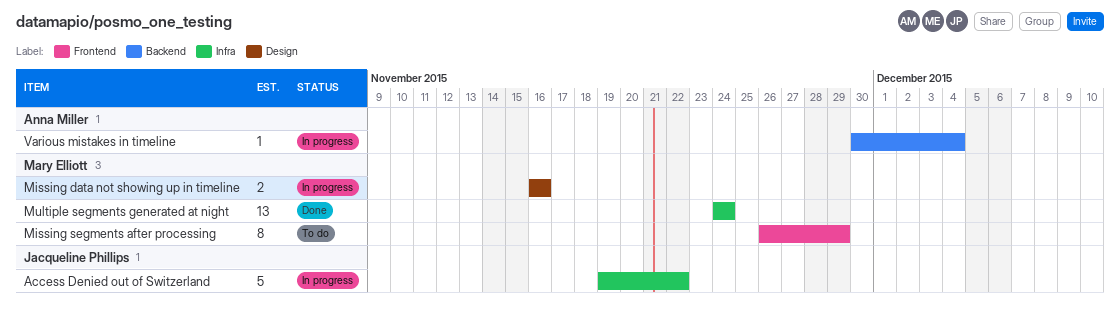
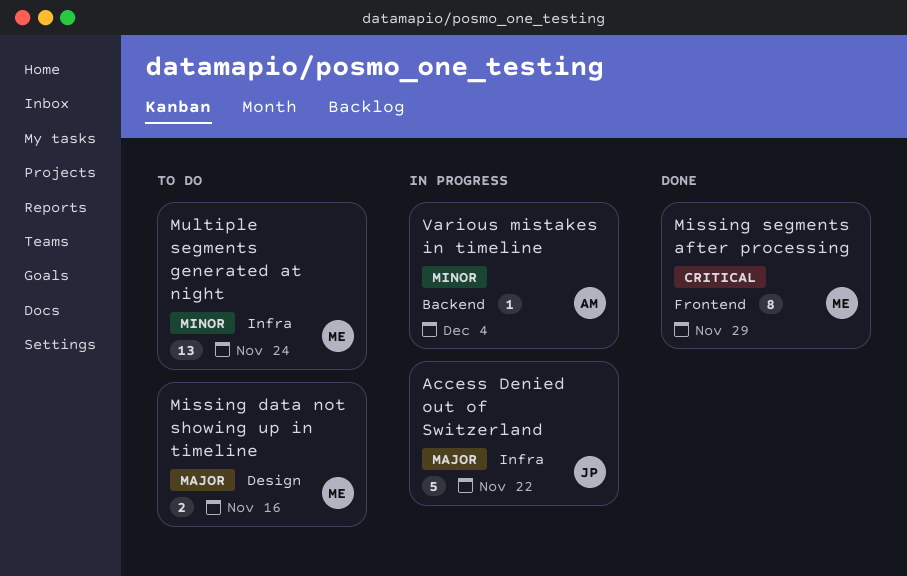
Missing data not showing up in timeline, status: In progress -> To do
Missing segments after processing, status: To do -> Done
Multiple segments generated at night, status: Done -> To do

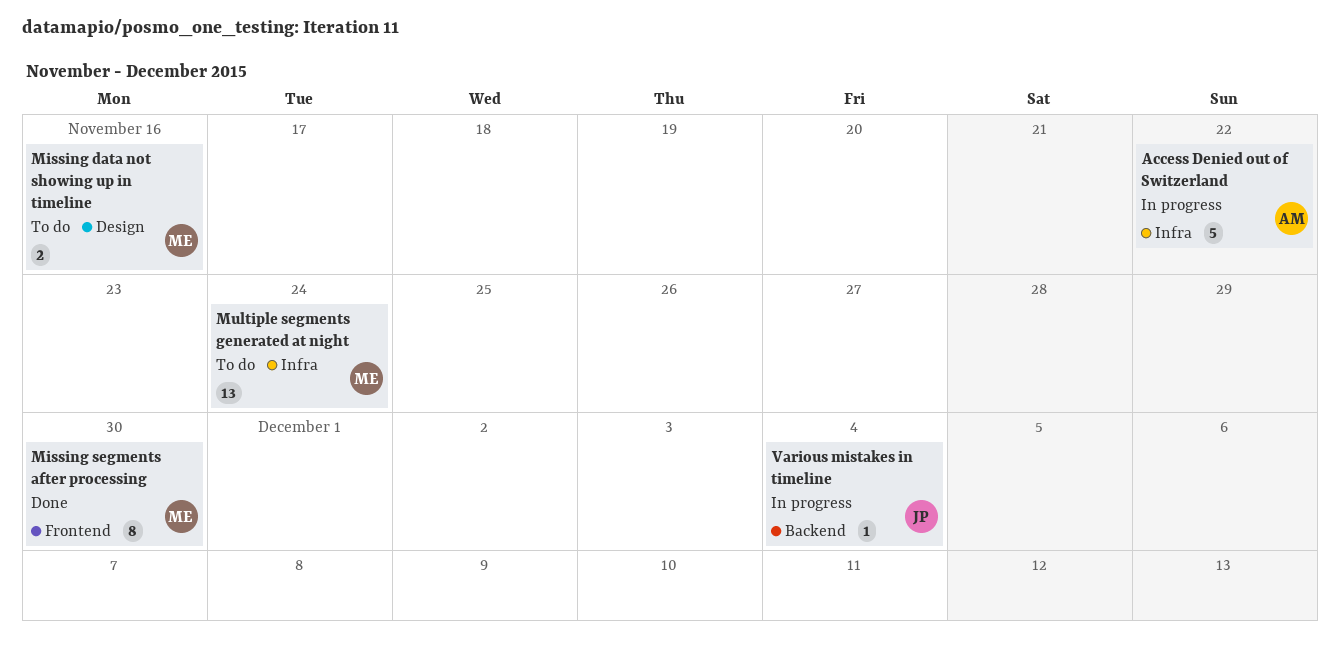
Access Denied out of Switzerland, owner: JP -> AM
Missing segments after processing, due: Nov 29 -> Nov 30
Various mistakes in timeline, owner: AM -> JP

